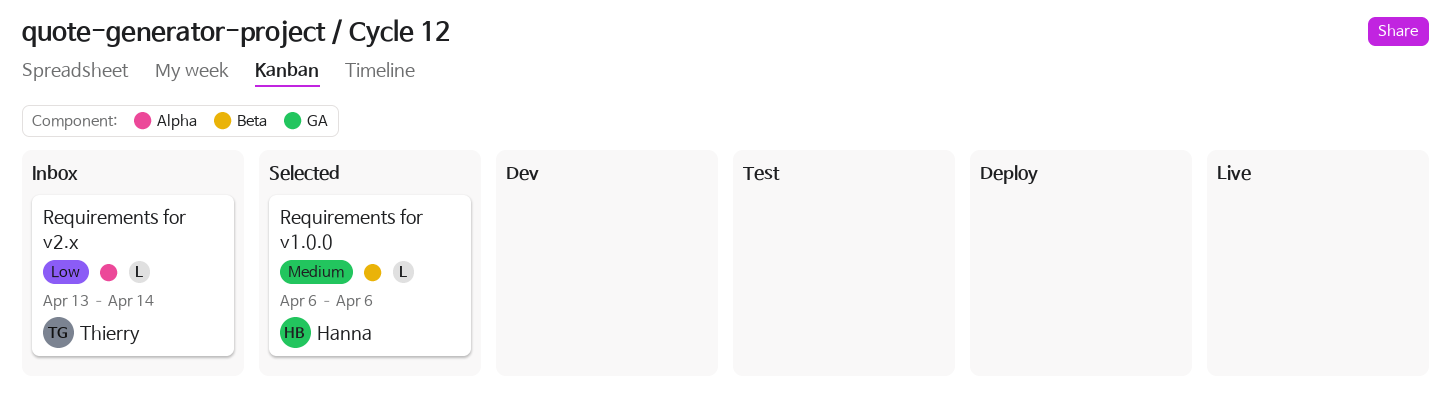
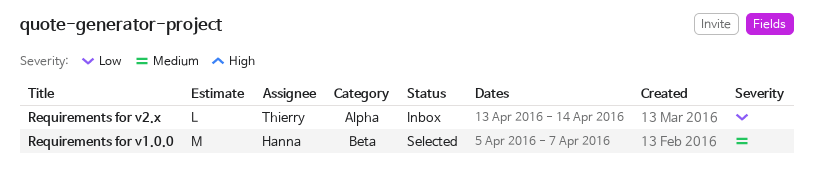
Requirements for v1.0.0, estimate: L -> M
Requirements for v1.0.0, start: Apr 6 -> Apr 5
Requirements for v1.0.0, due: Apr 6 -> Apr 7

